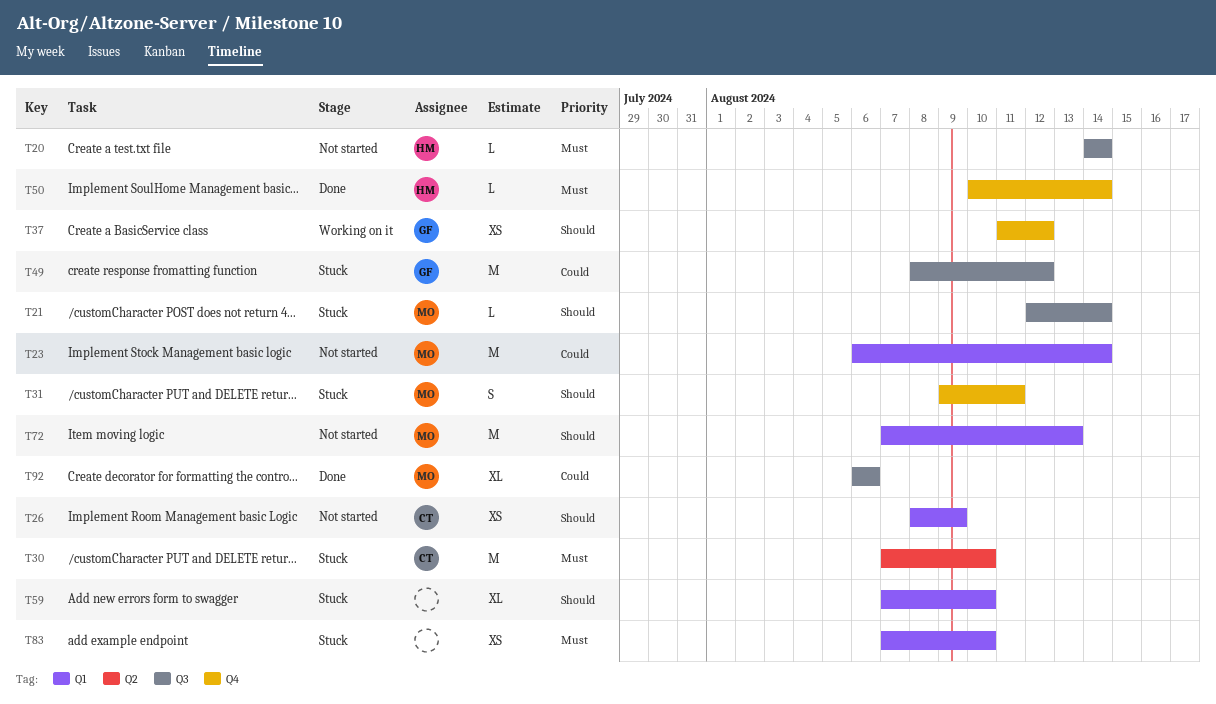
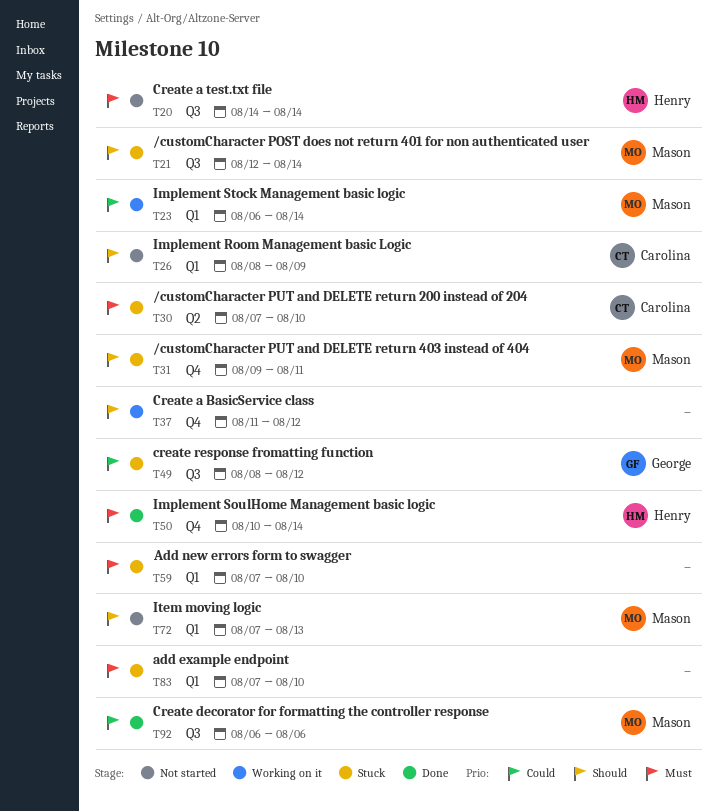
T23, status: Not started -> Working on it
T37, owner: George -> none
T59, priority: Should -> Must

